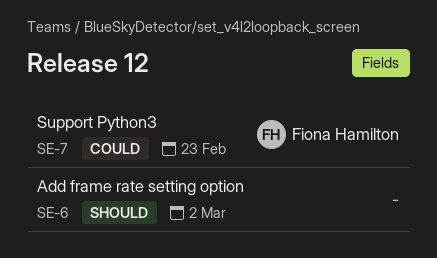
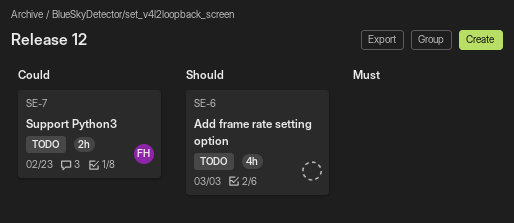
SE-6, due: Mar 2 -> Mar 3

